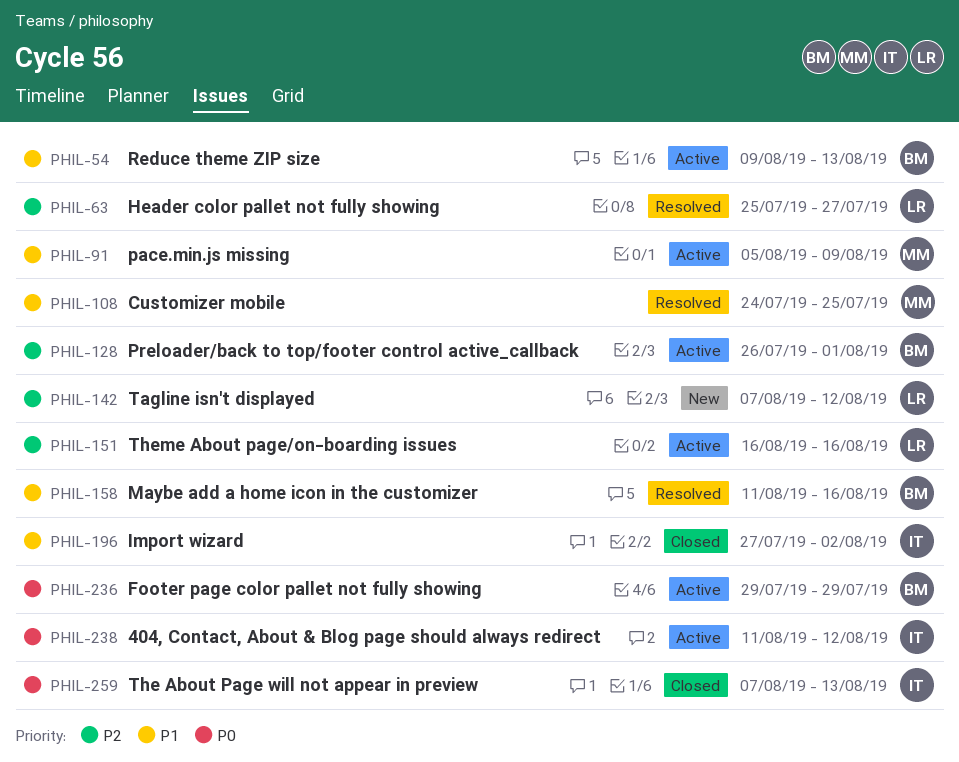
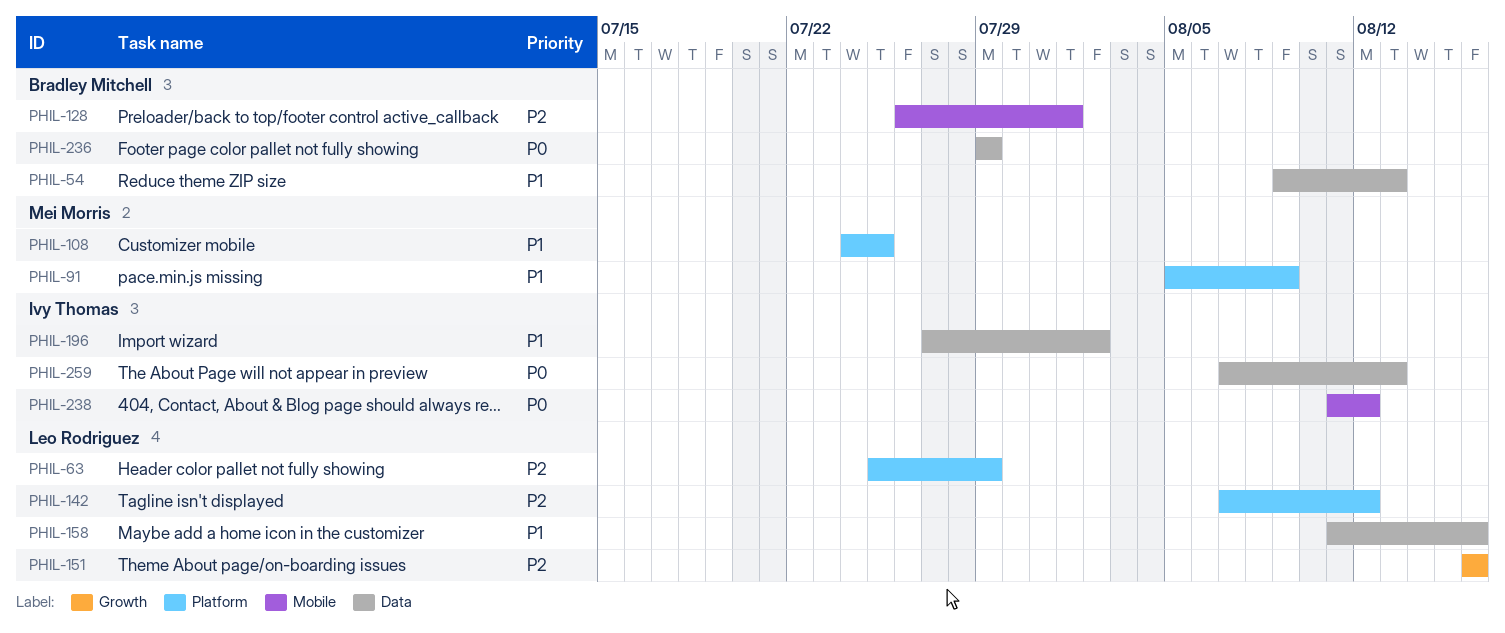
PHIL-63, due: Jul 27 -> Jul 29
PHIL-158, owner: Bradley Mitchell -> Leo Rodriguez

